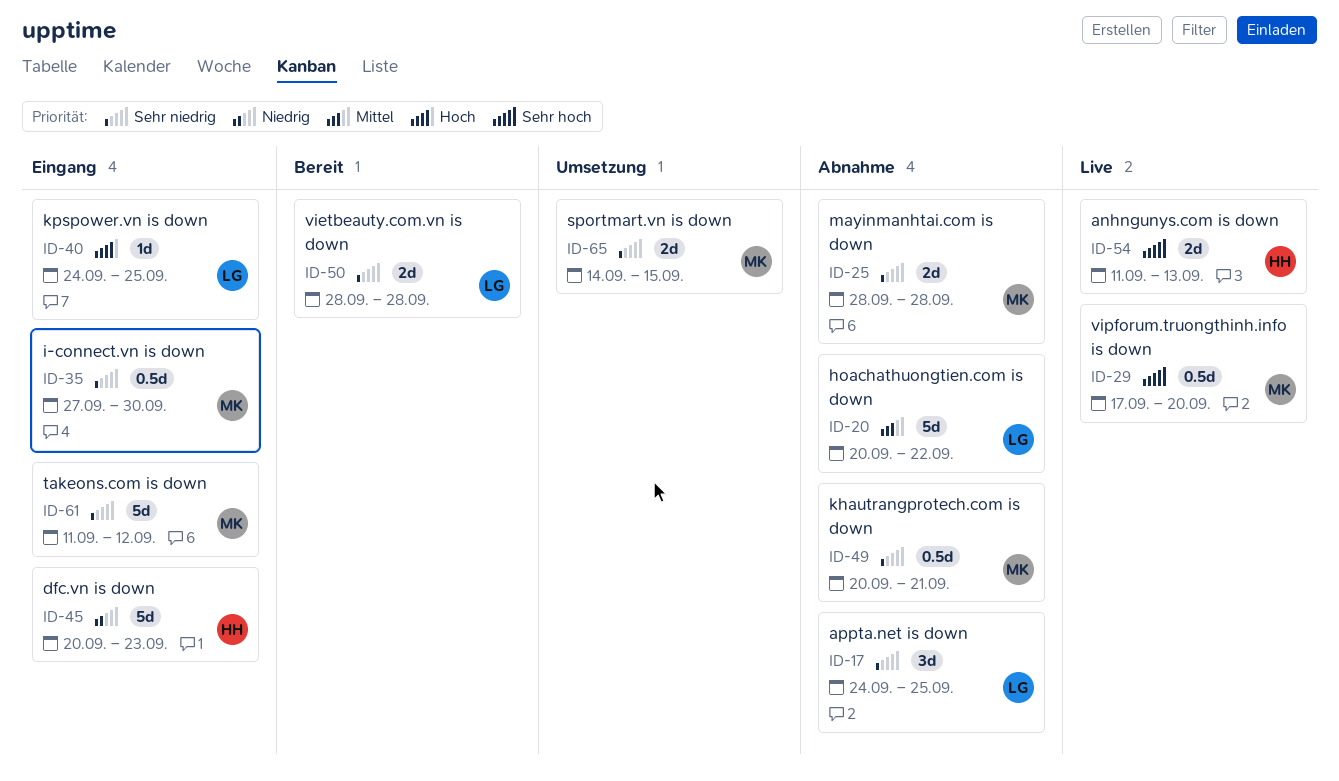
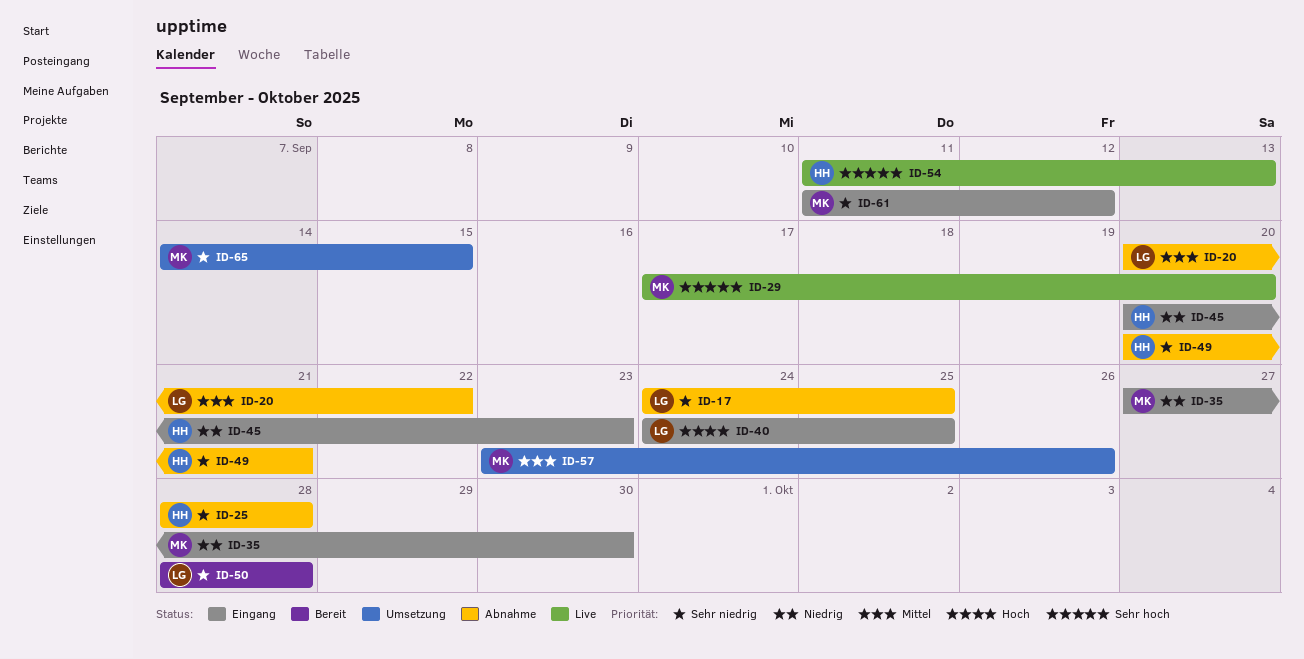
ID-25, owner: MK -> HH
ID-35, priority: Sehr niedrig -> Niedrig
ID-49, owner: MK -> HH
ID-57: none -> present

